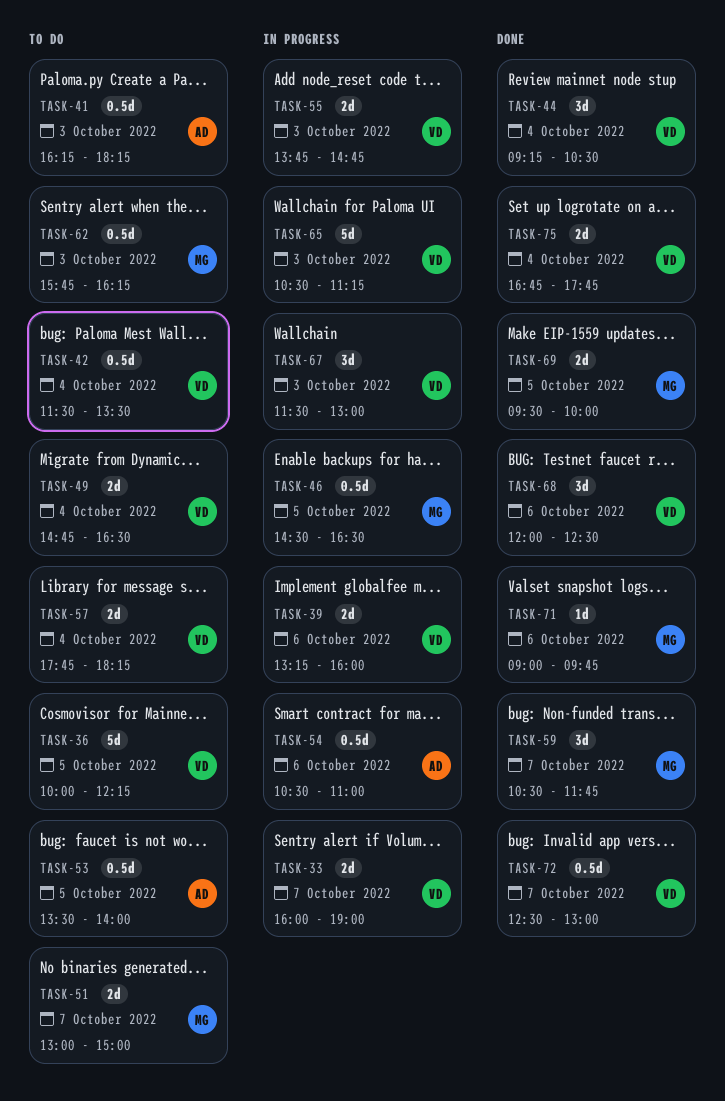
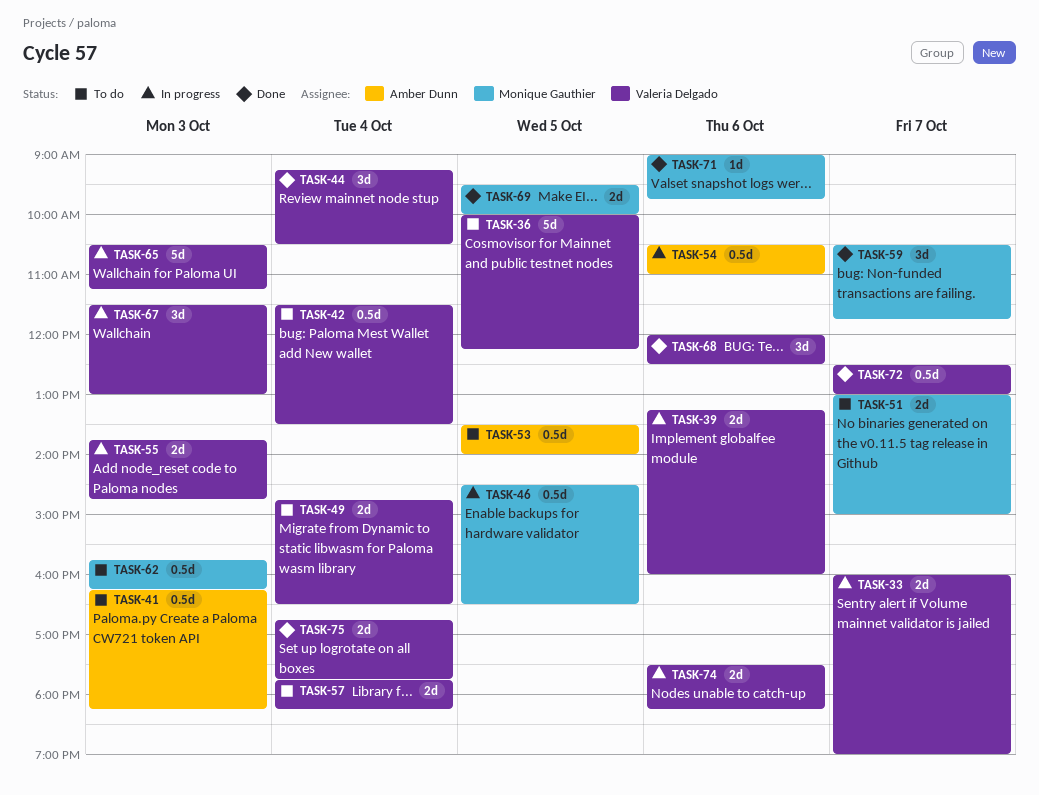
TASK-74: none -> present

